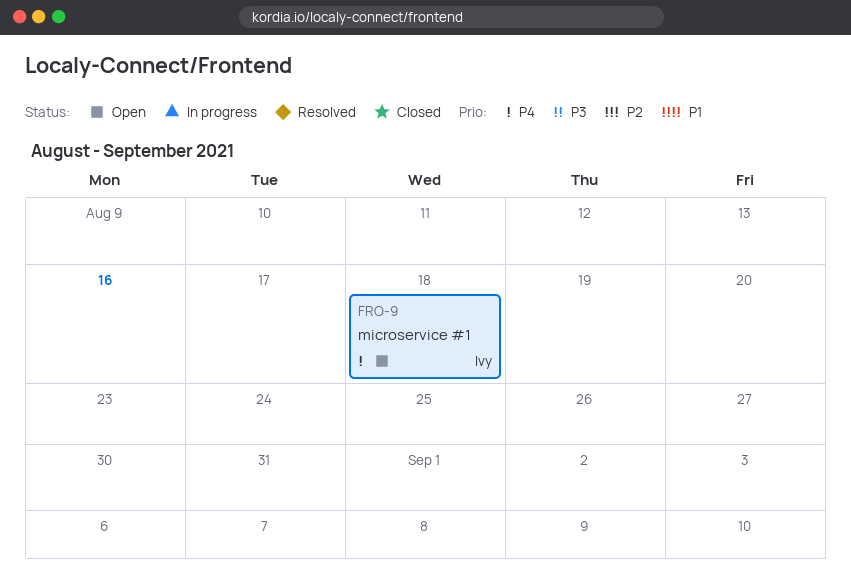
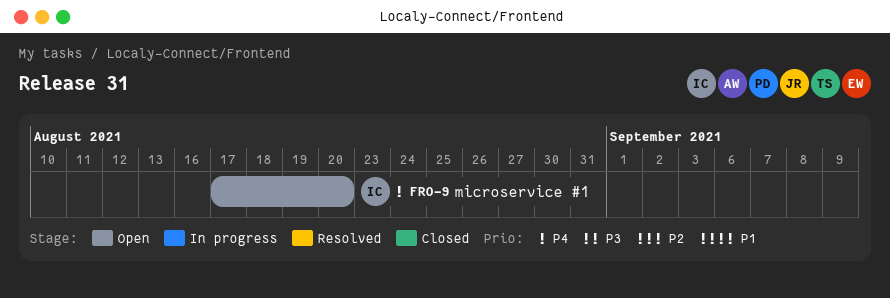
FRO-9, due: Aug 18 -> Aug 20

